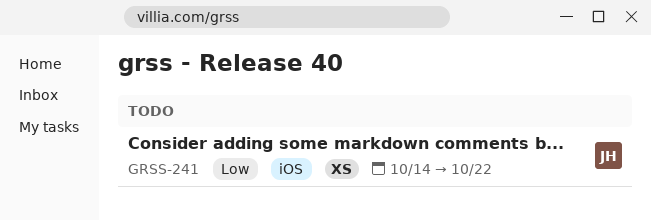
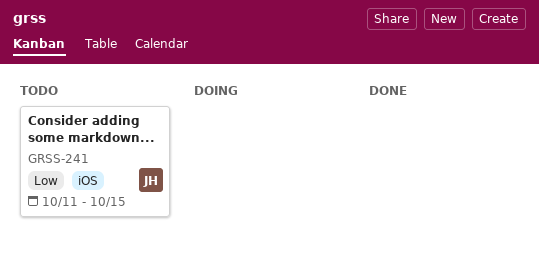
GRSS-241, start: Oct 14 -> Oct 11
GRSS-241, due: Oct 22 -> Oct 15

